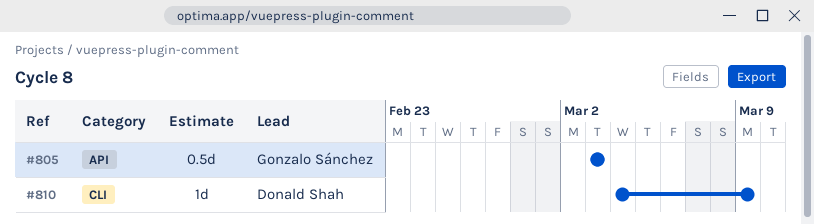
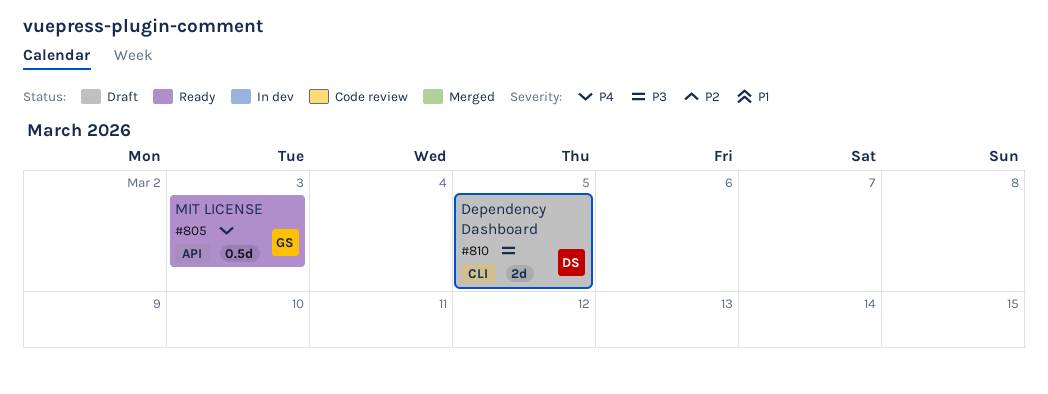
#810, estimate: 1d -> 2d
#810, due: Mar 9 -> Mar 5

